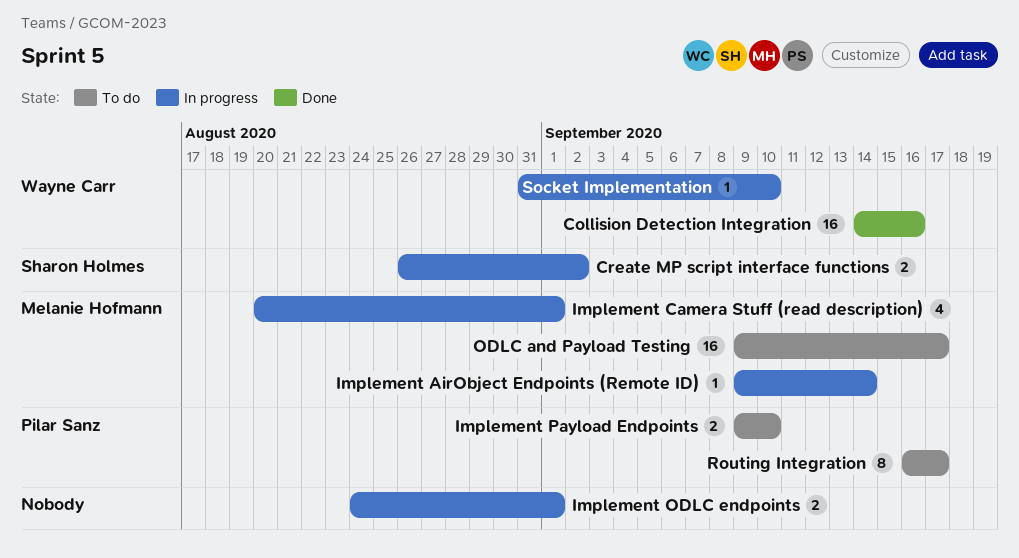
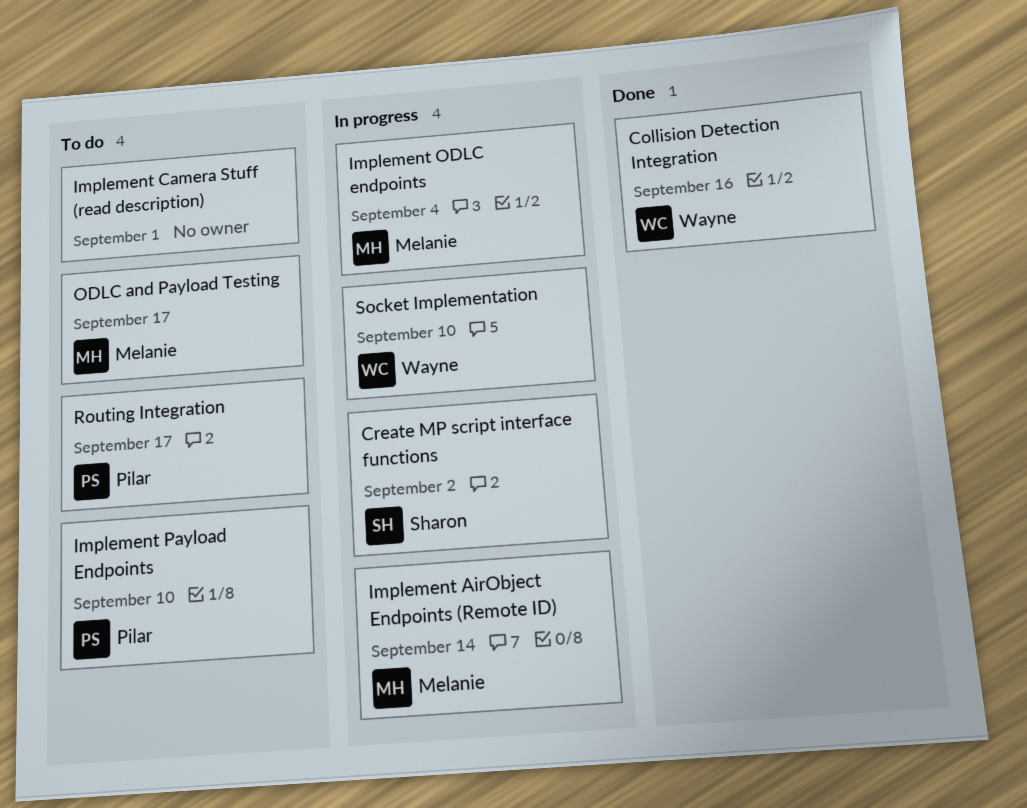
Implement Camera Stuff (read description), status: In progress -> To do
Implement Camera Stuff (read description), owner: Melanie Hofmann -> none
Implement ODLC endpoints, owner: none -> Melanie Hofmann
Implement ODLC endpoints, due: Sep 1 -> Sep 4

